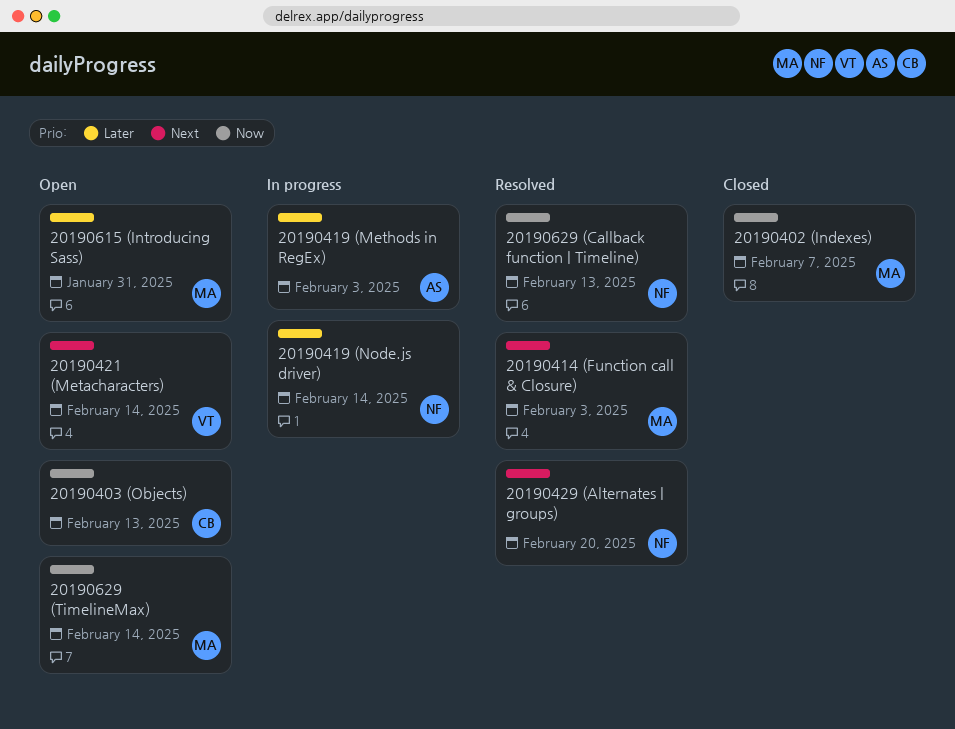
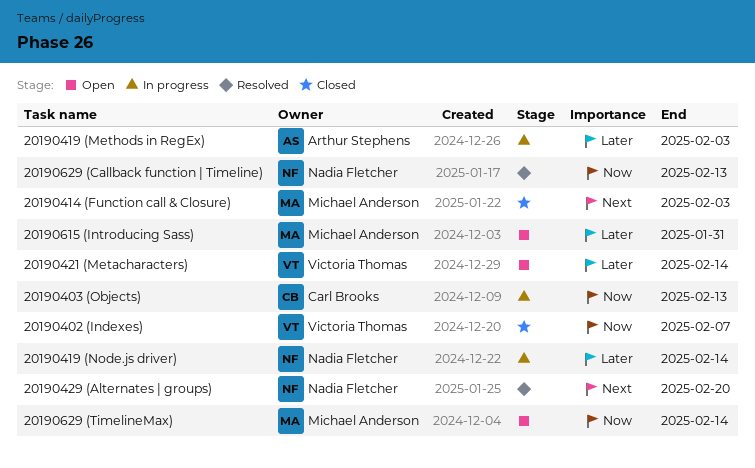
20190402 (Indexes), owner: Michael Anderson -> Victoria Thomas
20190403 (Objects), status: Open -> In progress
20190414 (Function call & Closure), status: Resolved -> Closed
20190421 (Metacharacters), priority: Next -> Later

